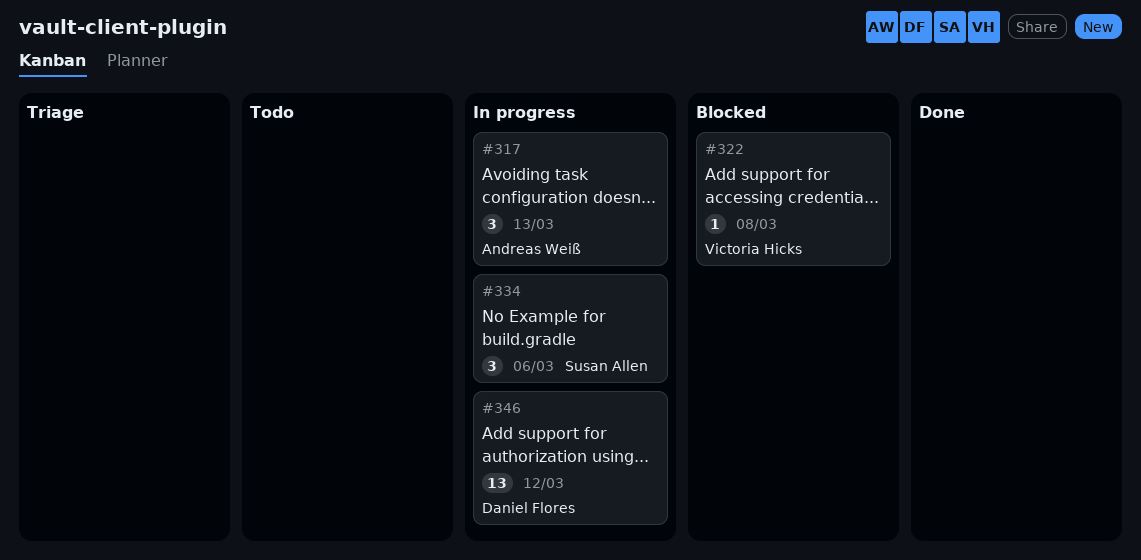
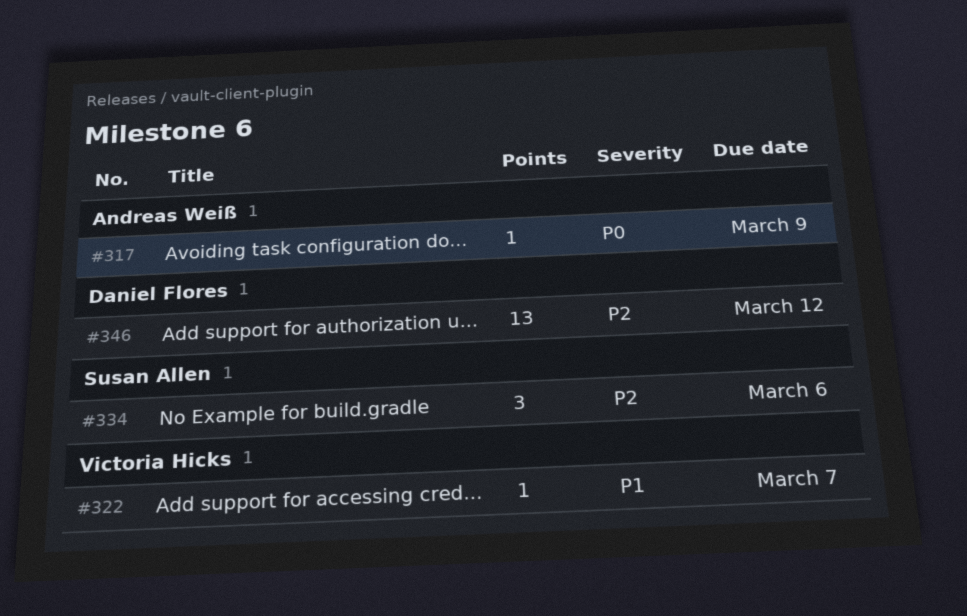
#317, estimate: 3 -> 1
#317, due: Mar 13 -> Mar 9
#322, due: Mar 8 -> Mar 7

